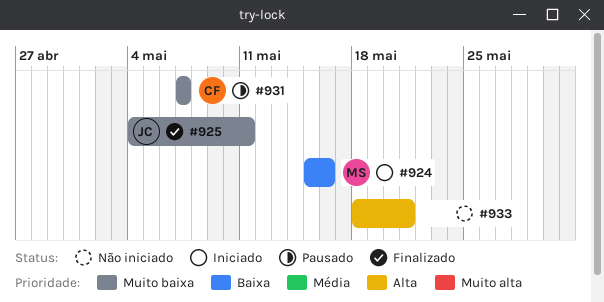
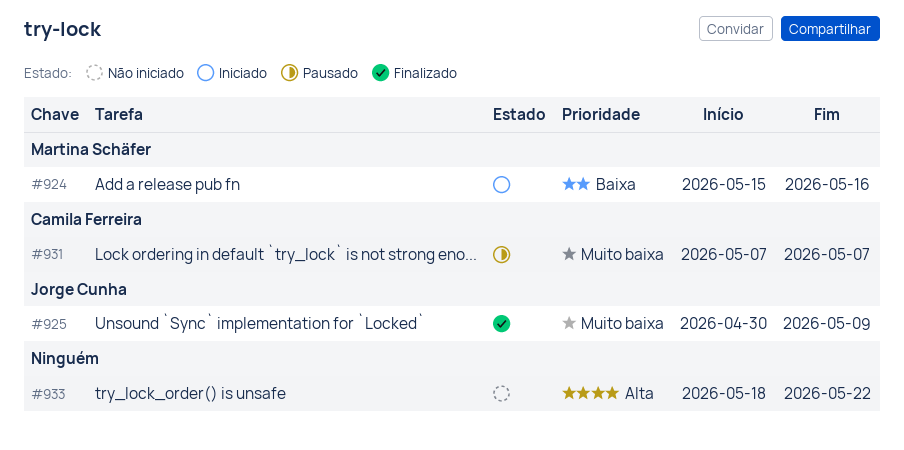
#925, start: May 4 -> Apr 30
#925, due: May 11 -> May 9
#933, due: May 21 -> May 22

